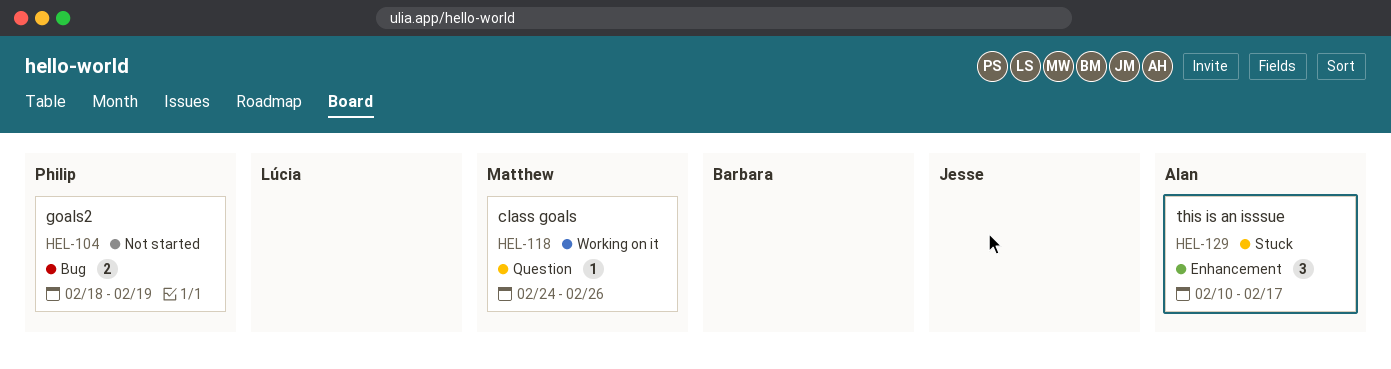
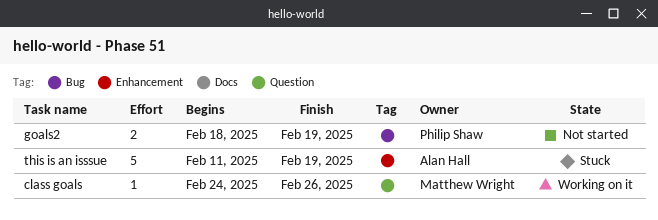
this is an isssue, estimate: 3 -> 5
this is an isssue, start: Feb 10 -> Feb 11
this is an isssue, due: Feb 17 -> Feb 19

